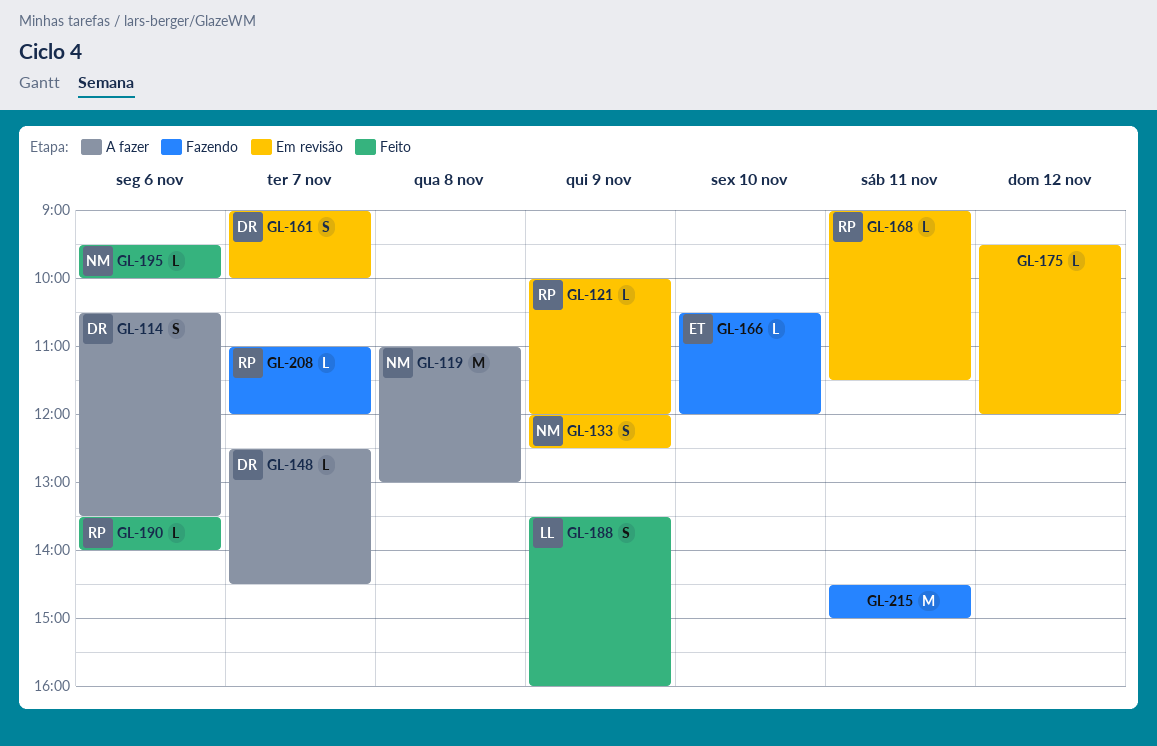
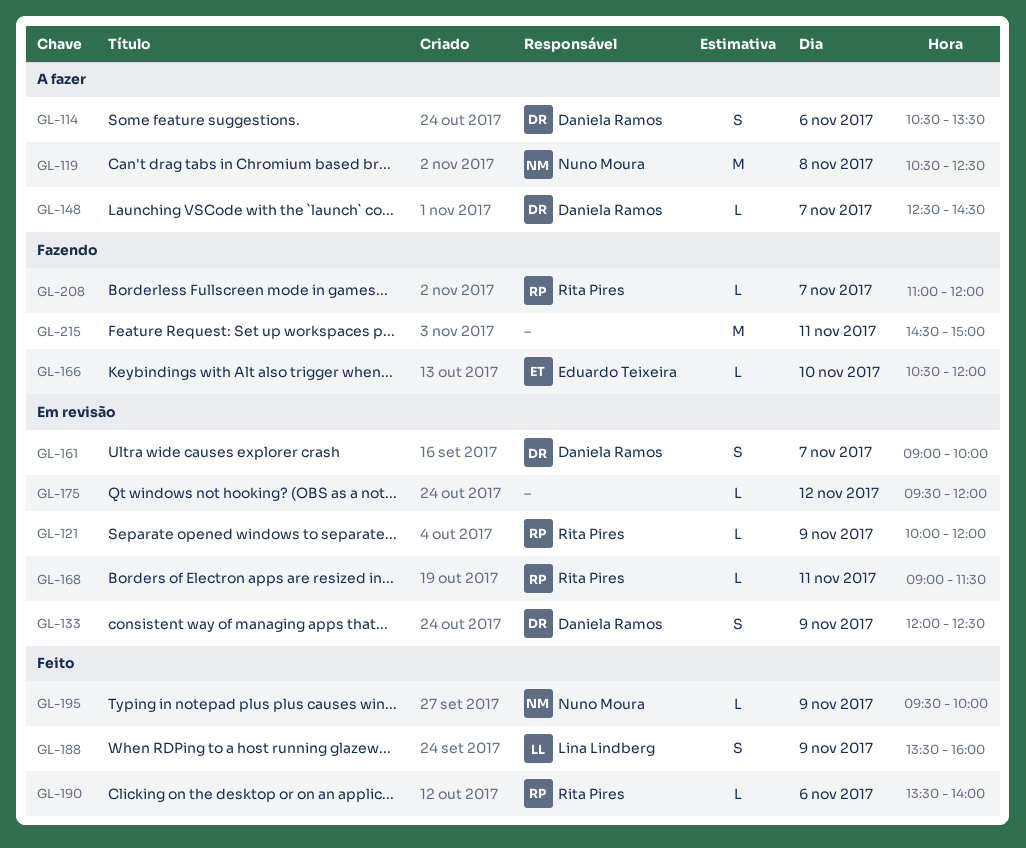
GL-119, begins: 11:00 -> 10:30
GL-119, ends: 13:00 -> 12:30
GL-133, owner: Nuno Moura -> Daniela Ramos
GL-195, day: Nov 6 -> Nov 9

